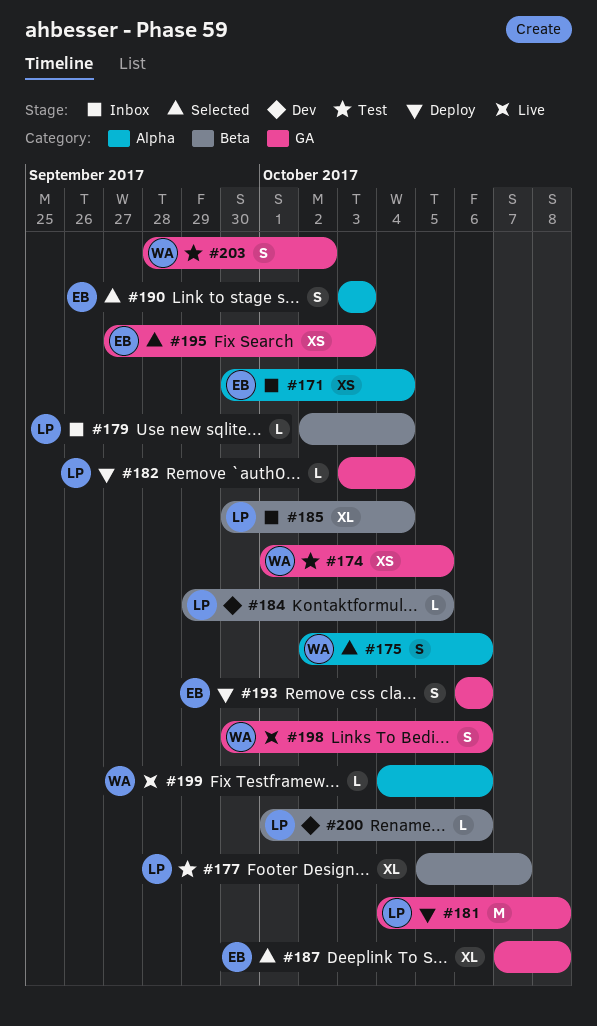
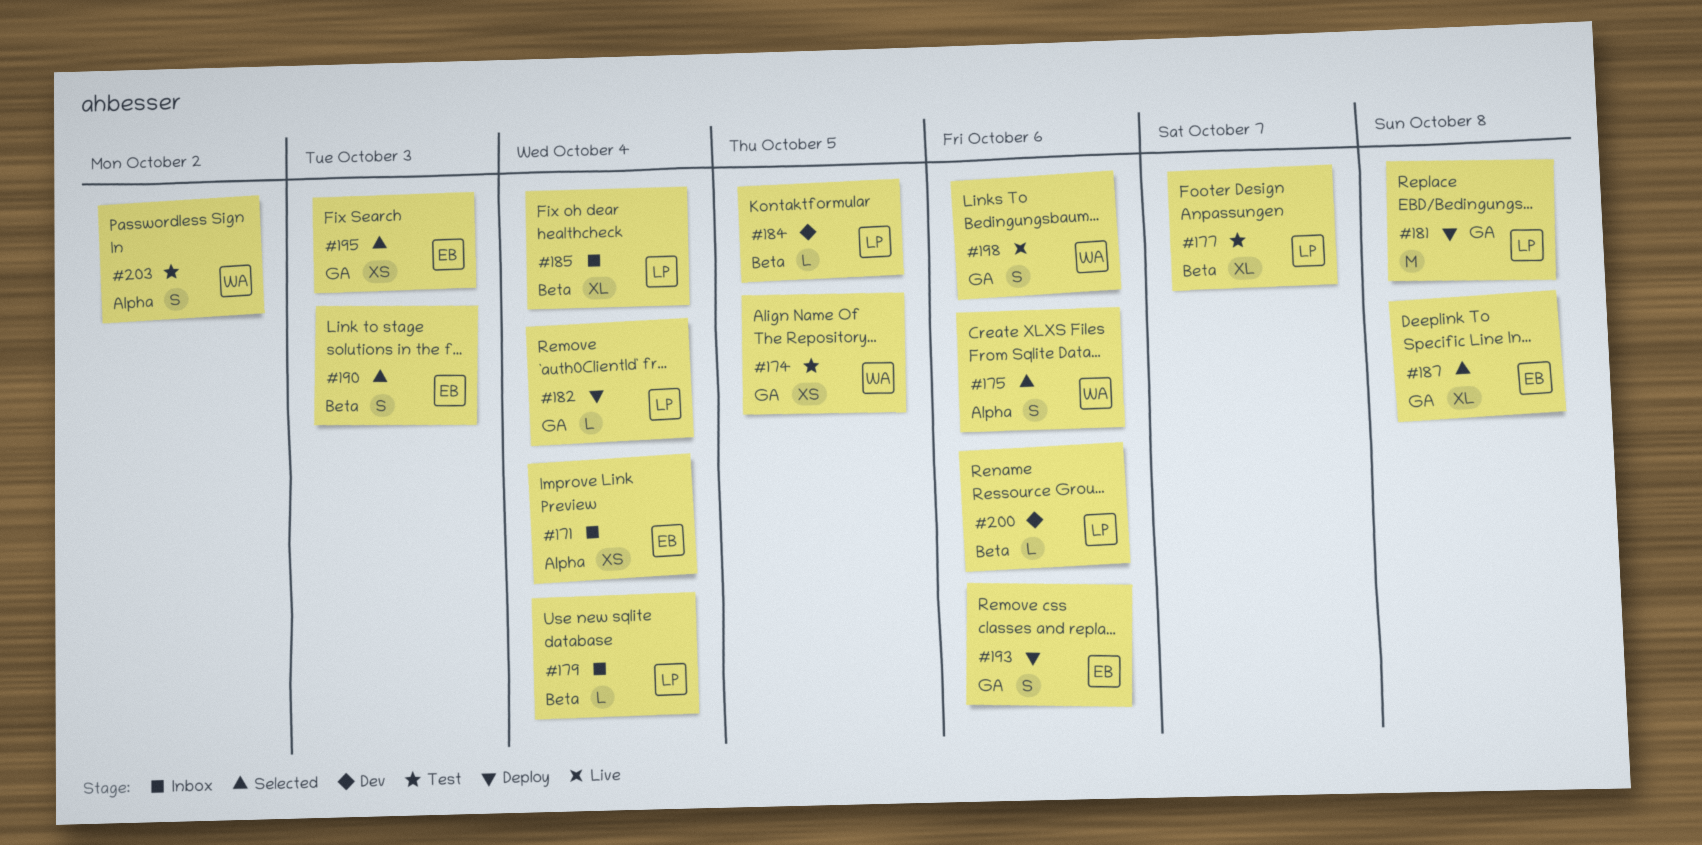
#190, label: Alpha -> Beta
#199: present -> none
#203, label: GA -> Alpha

